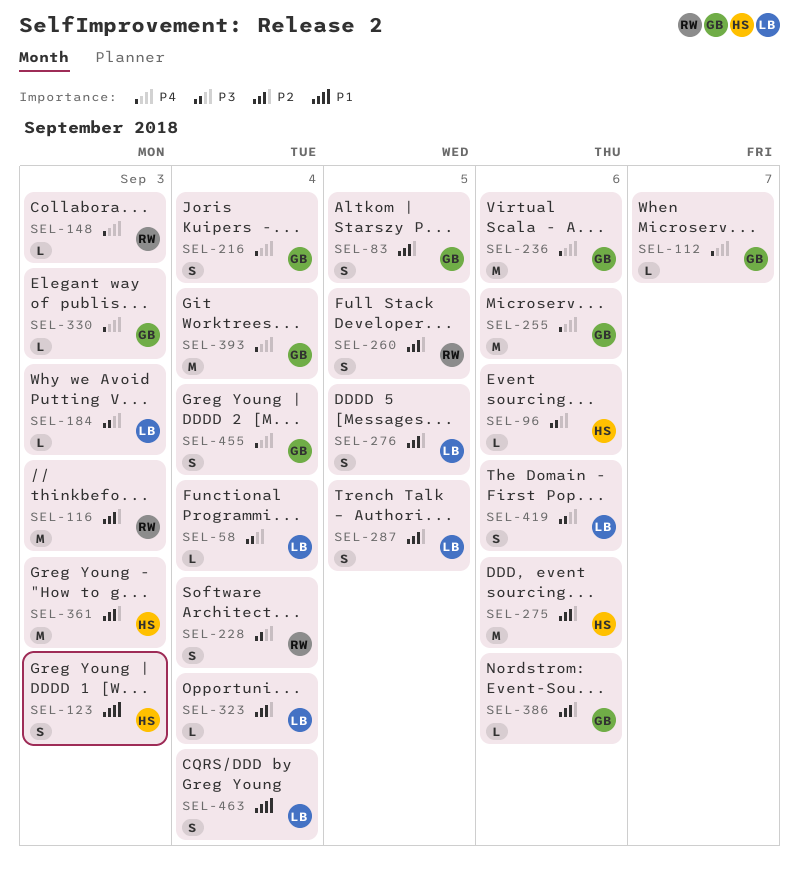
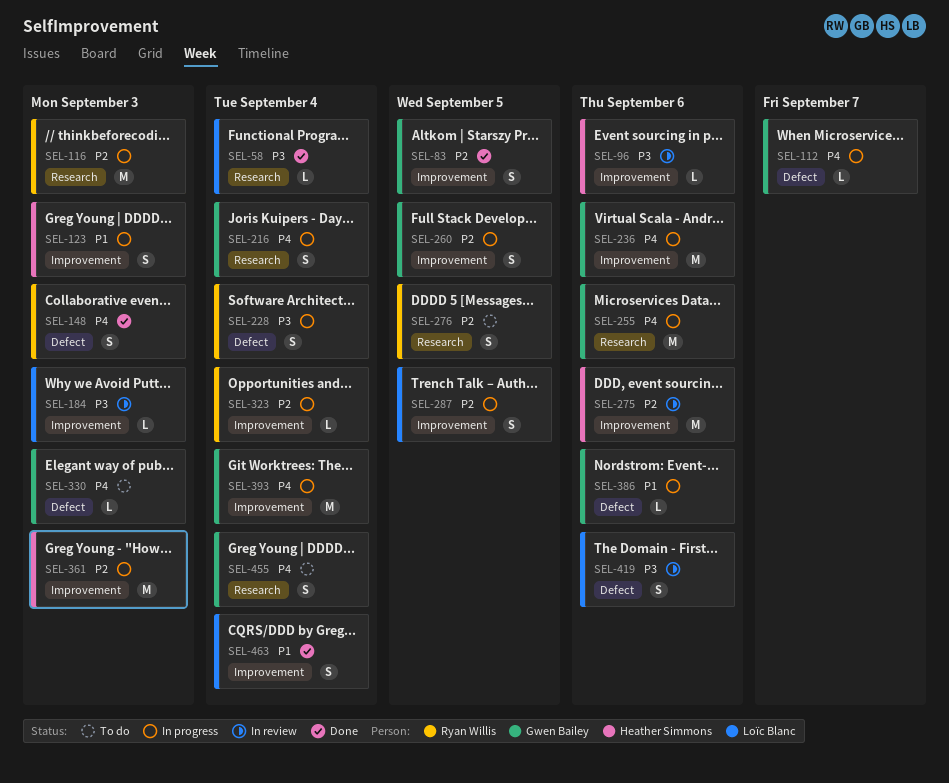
SEL-148, estimate: L -> S
SEL-260, owner: Ryan Willis -> Gwen Bailey
SEL-276, owner: Loïc Blanc -> Ryan Willis
SEL-323, owner: Loïc Blanc -> Ryan Willis
SEL-386, priority: P2 -> P1

